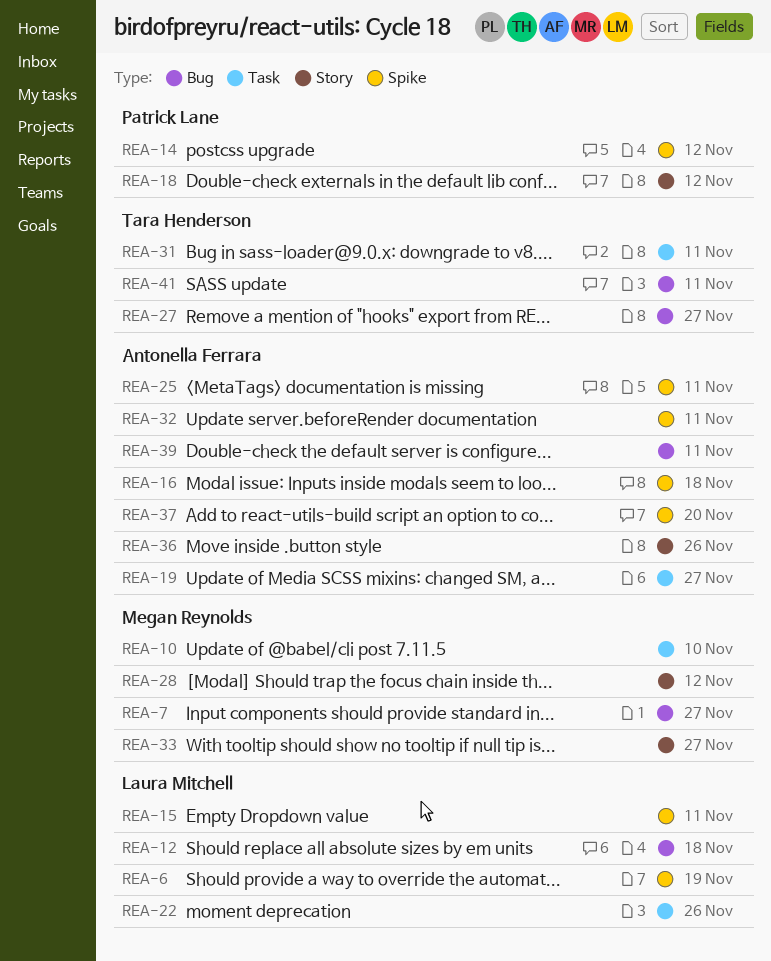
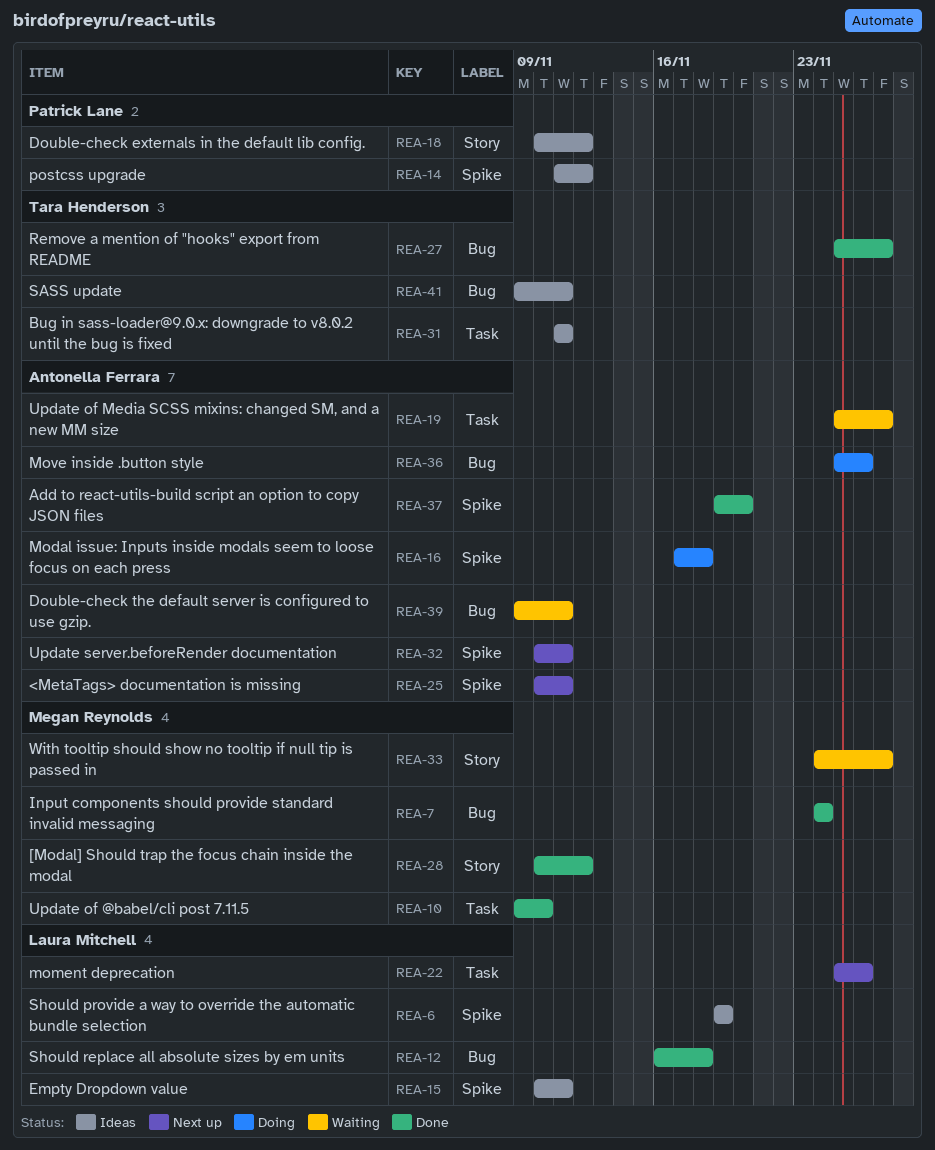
REA-7, due: Nov 27 -> Nov 24
REA-36, label: Story -> Bug

